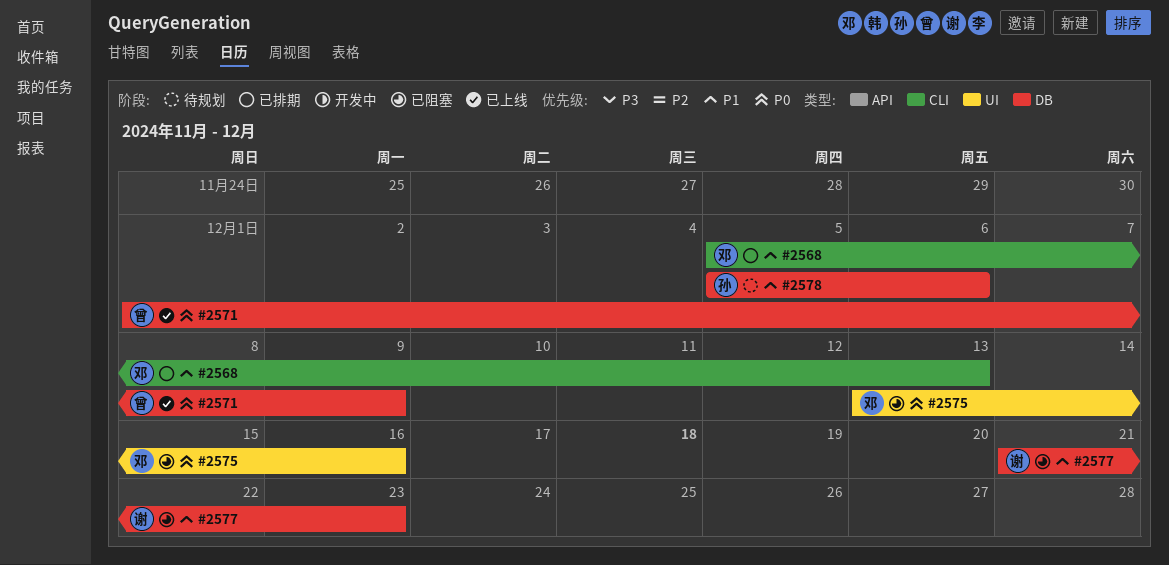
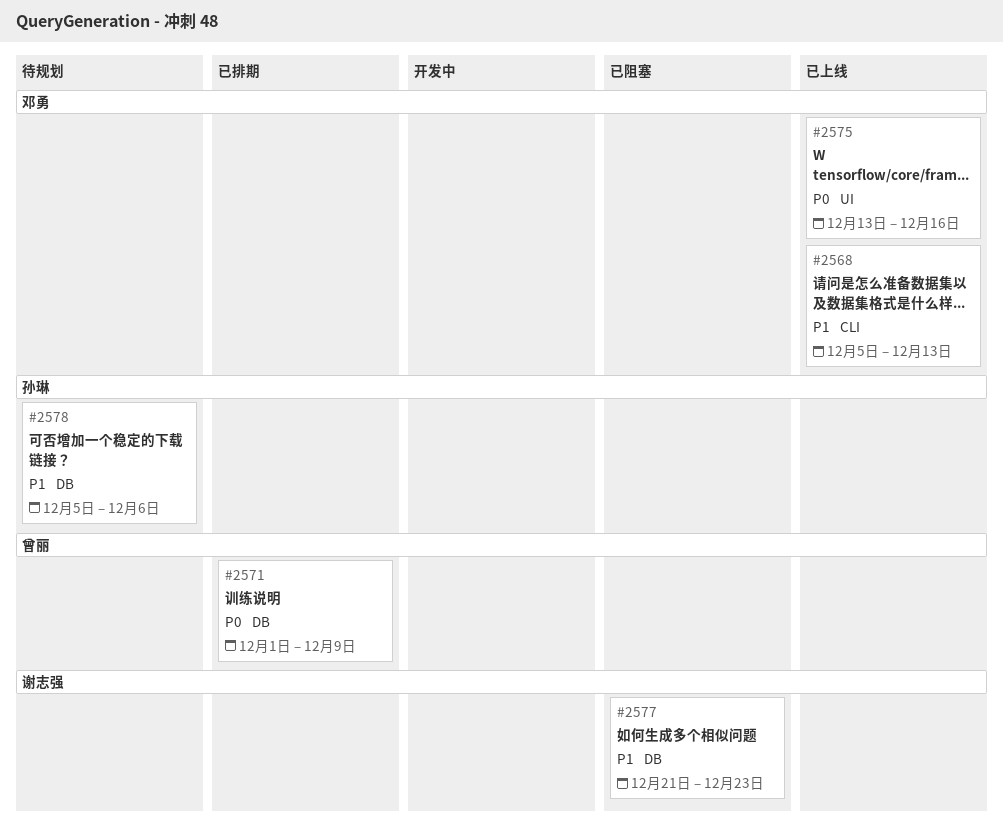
#2568, status: 已排期 -> 已上线
#2571, status: 已上线 -> 已排期
#2575, status: 已阻塞 -> 已上线

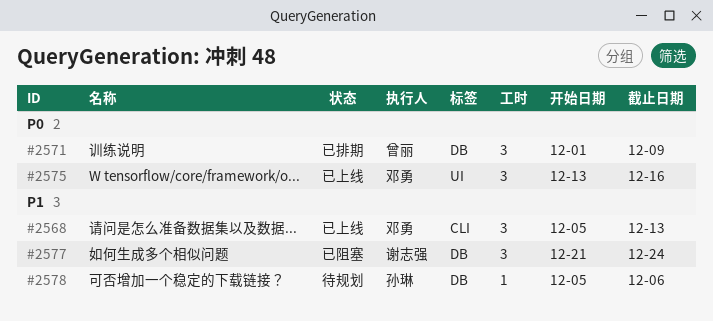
#2577, due: Dec 23 -> Dec 24

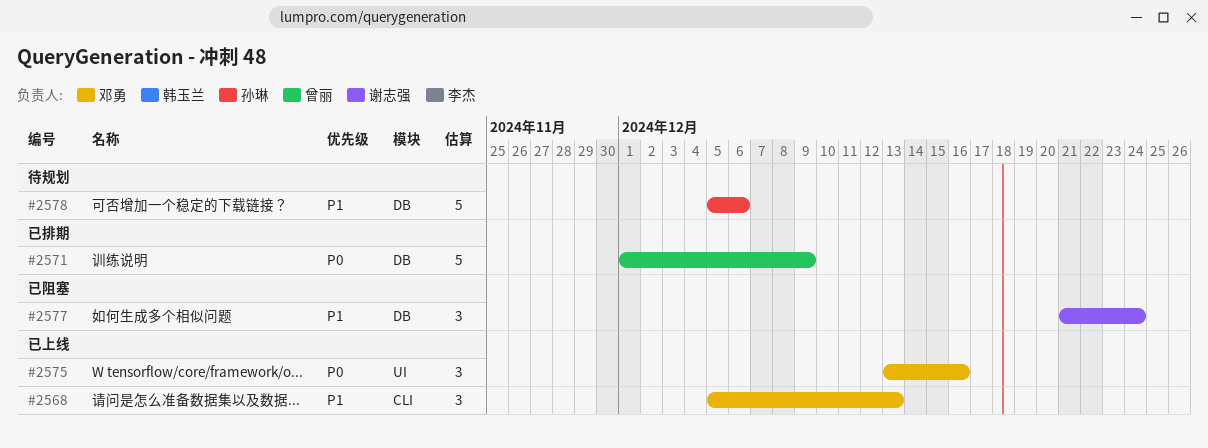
#2571, estimate: 3 -> 5
#2578, estimate: 1 -> 5

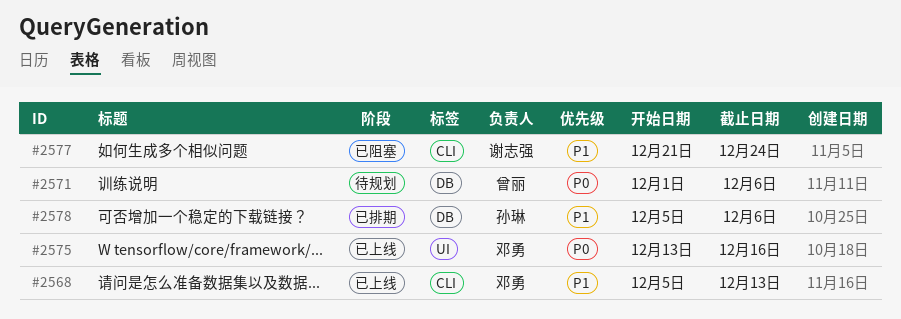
#2571, status: 已排期 -> 待规划
#2571, due: Dec 9 -> Dec 6
#2577, label: DB -> CLI
#2578, status: 待规划 -> 已排期

